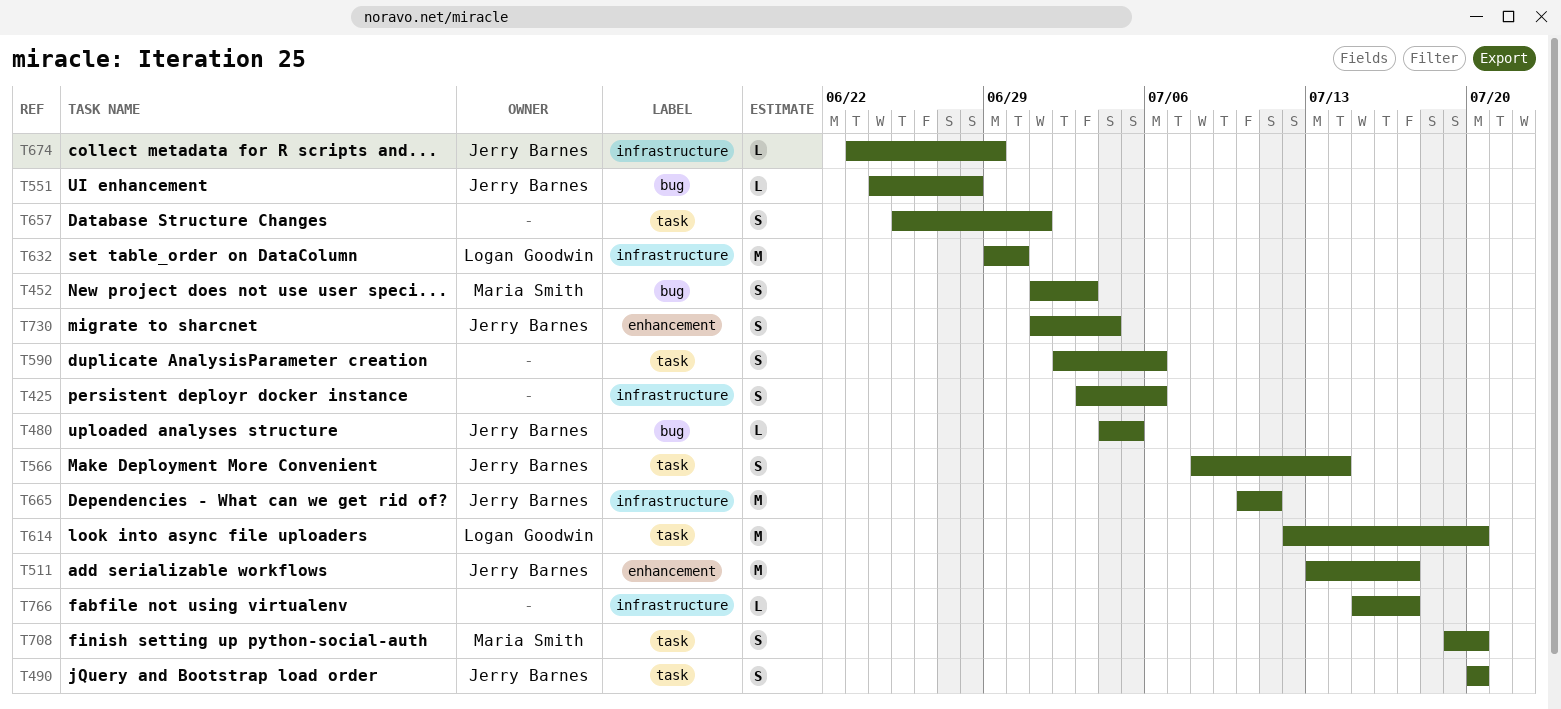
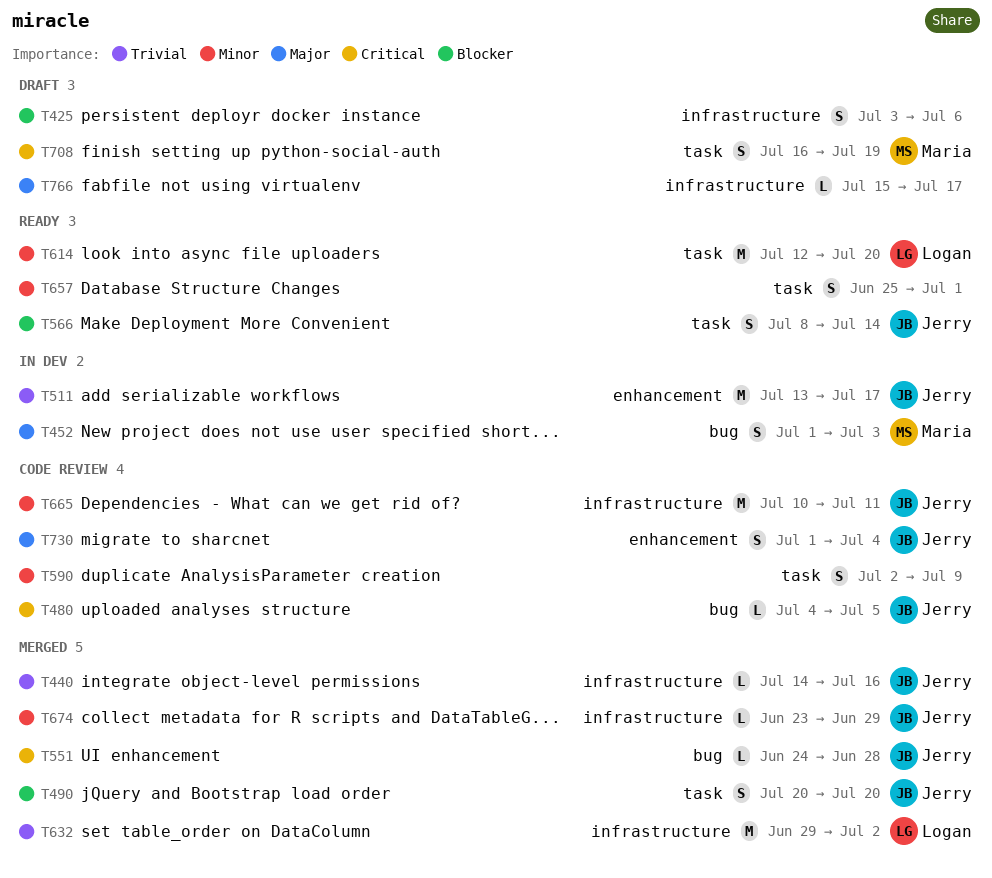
T440: none -> present
T590, due: Jul 6 -> Jul 9
T632, due: Jun 30 -> Jul 2
T708, start: Jul 19 -> Jul 16
T708, due: Jul 20 -> Jul 19

